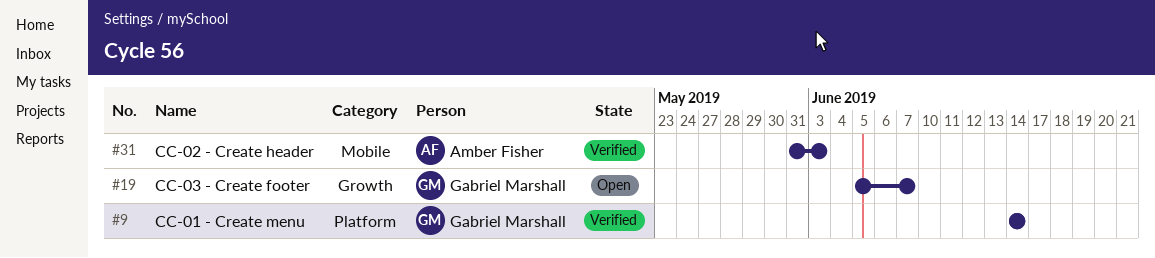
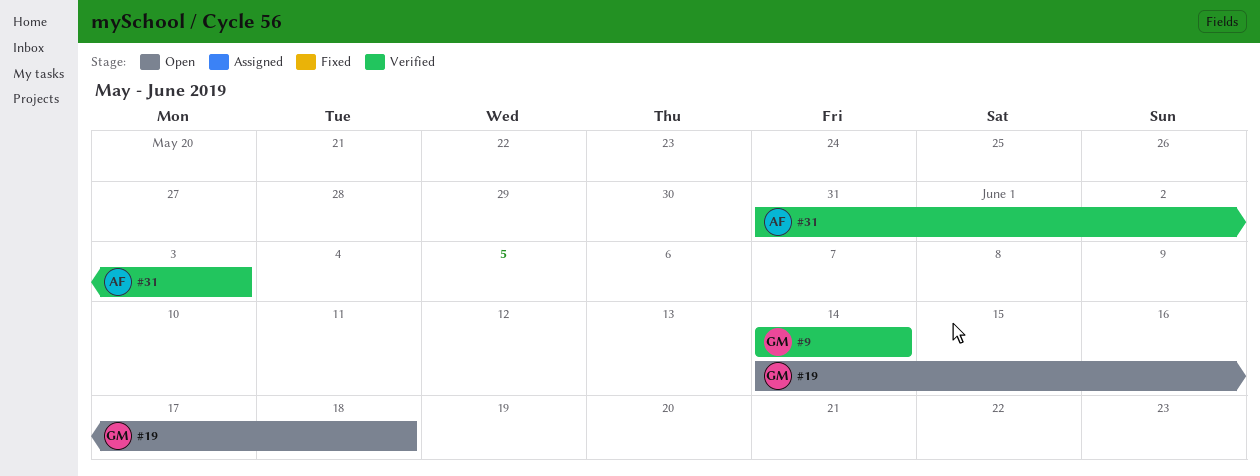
#19, start: Jun 5 -> Jun 14
#19, due: Jun 7 -> Jun 18

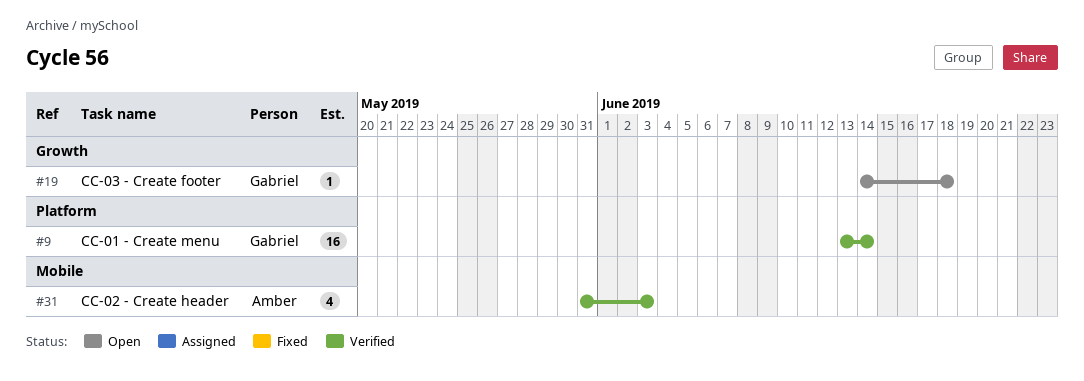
#9, start: Jun 14 -> Jun 13

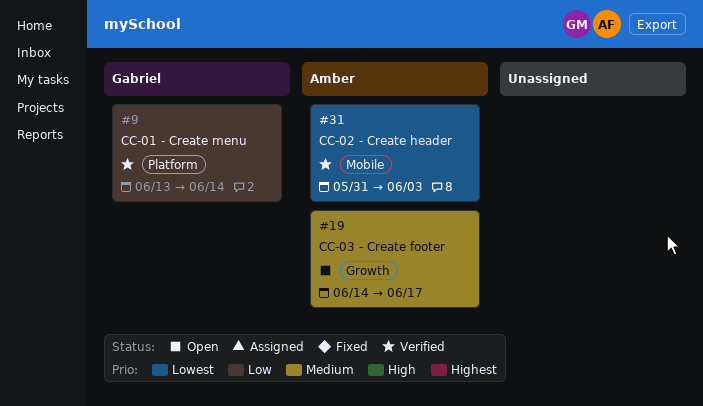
#19, owner: Gabriel -> Amber
#19, due: Jun 18 -> Jun 17

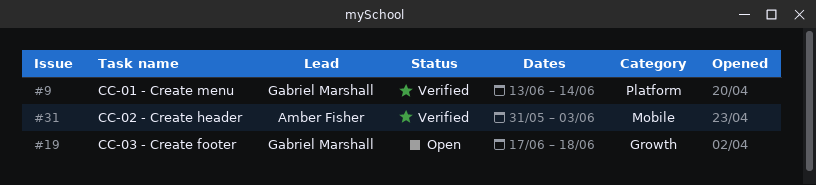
#19, owner: Amber Fisher -> Gabriel Marshall
#19, start: Jun 14 -> Jun 17
#19, due: Jun 17 -> Jun 18

